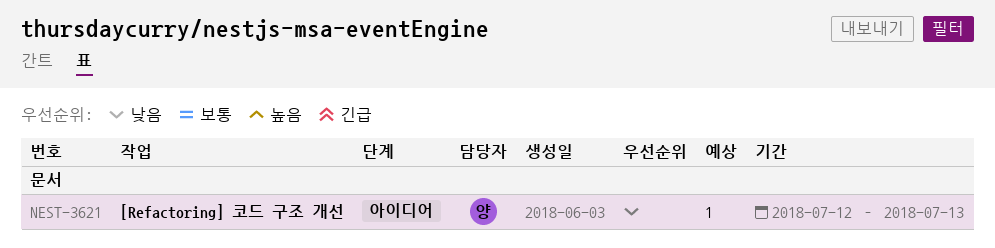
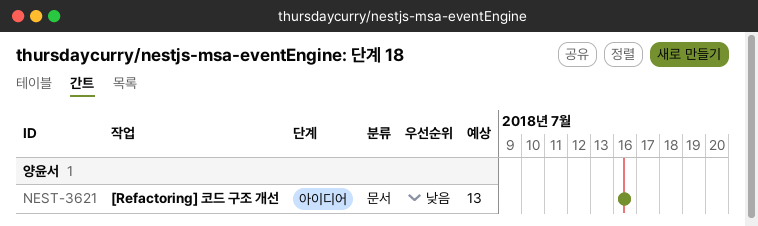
NEST-3621, estimate: 1 -> 13
NEST-3621, start: Jul 12 -> Jul 16
NEST-3621, due: Jul 13 -> Jul 16

